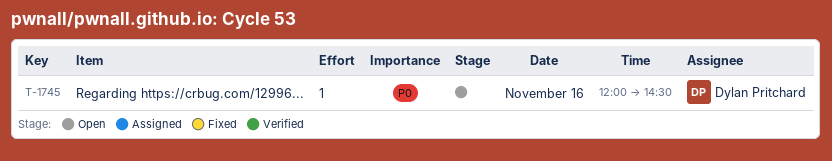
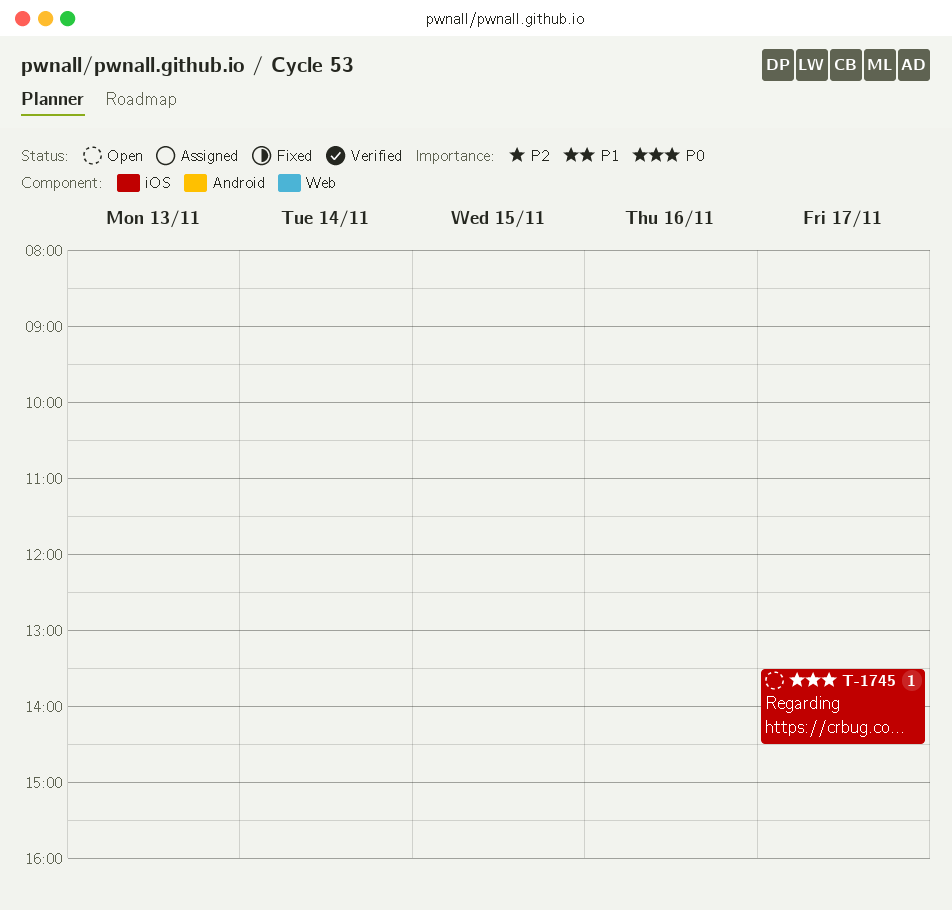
T-1745, day: Nov 16 -> Nov 17
T-1745, begins: 12:00 -> 13:30

